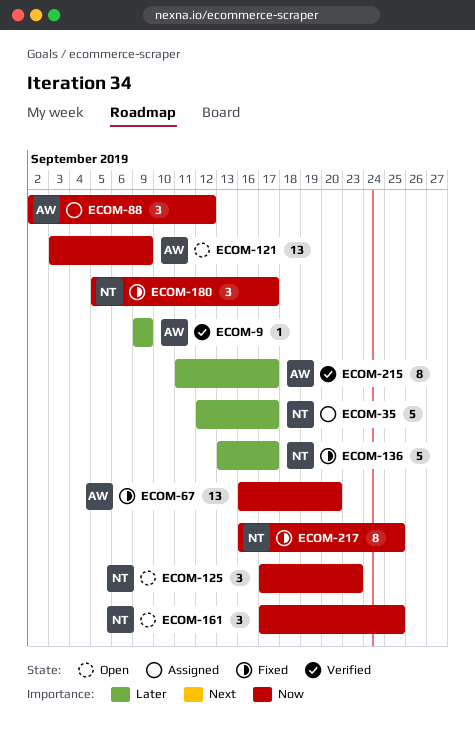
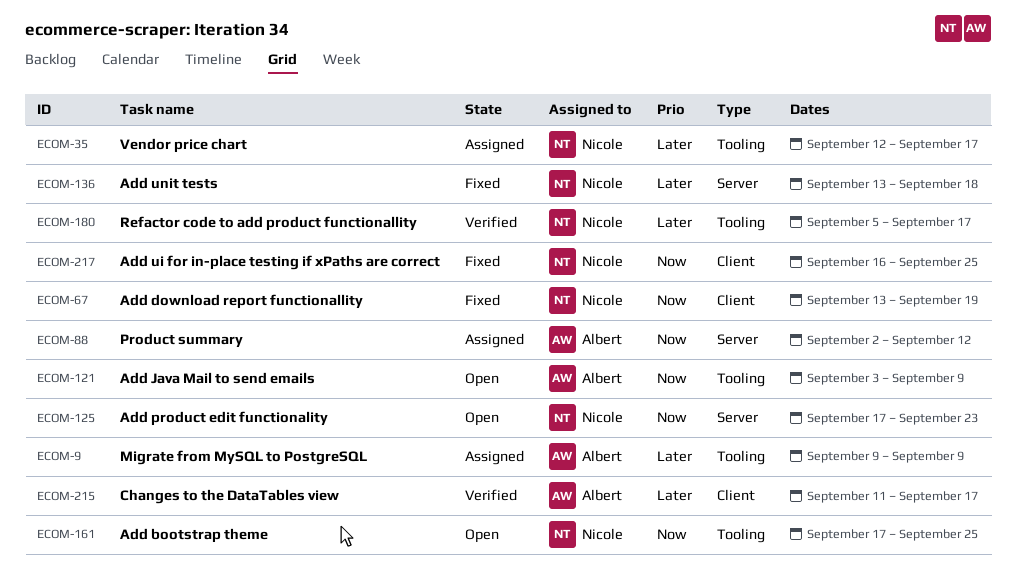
ECOM-9, status: Verified -> Assigned
ECOM-67, owner: Albert -> Nicole
ECOM-67, start: Sep 16 -> Sep 13
ECOM-67, due: Sep 20 -> Sep 19
ECOM-136, due: Sep 17 -> Sep 18
ECOM-180, status: Fixed -> Verified
ECOM-180, priority: Now -> Later

